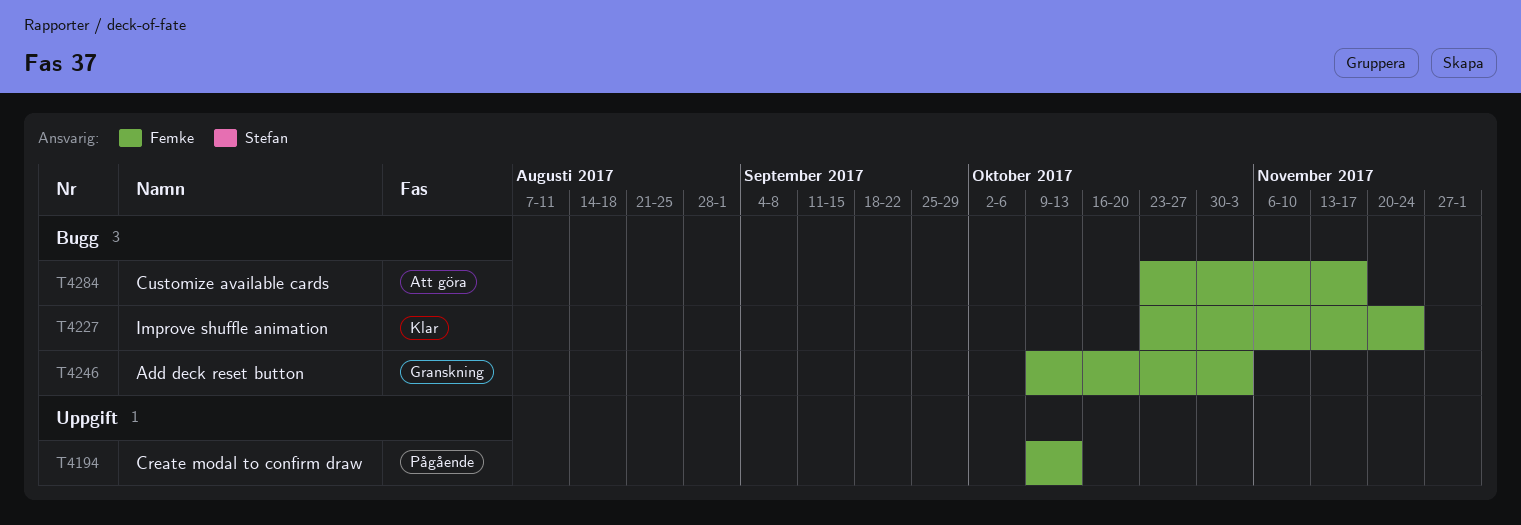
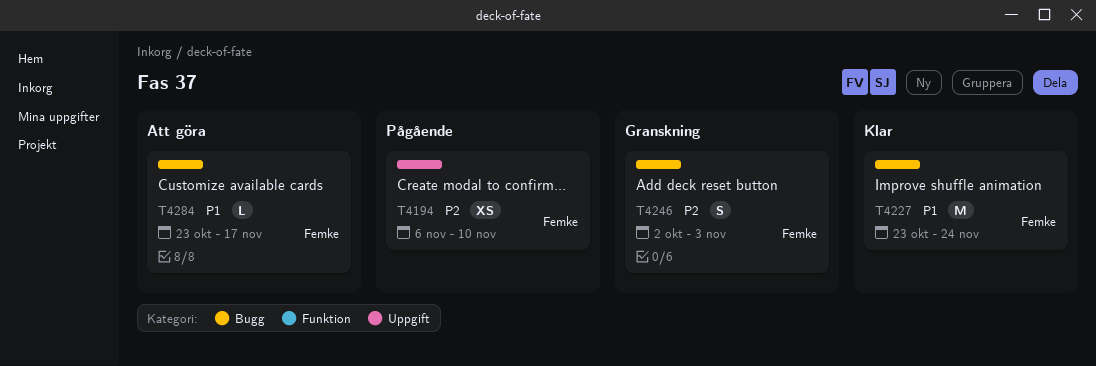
T4194, start: Oct 9 -> Nov 6
T4194, due: Oct 13 -> Nov 10
T4246, start: Oct 9 -> Oct 2

